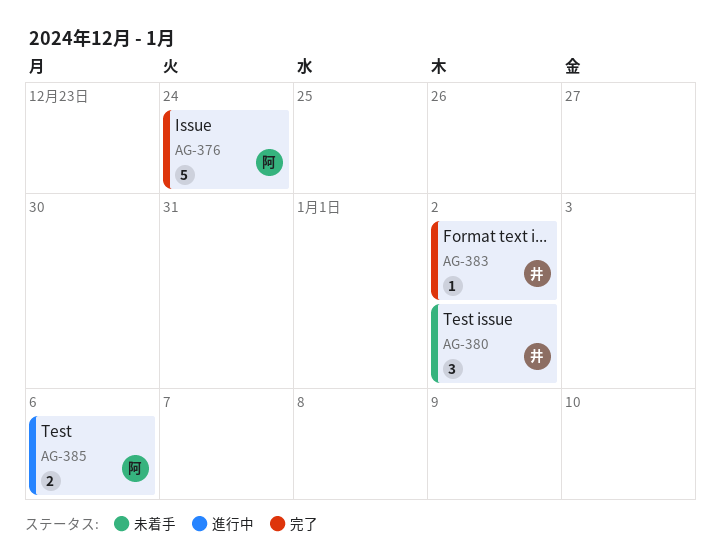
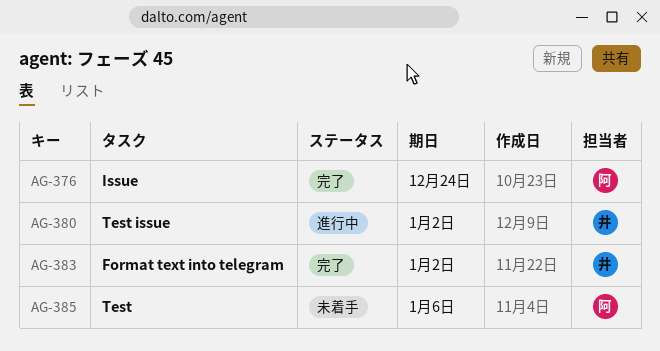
AG-380, status: 未着手 -> 進行中
AG-385, status: 進行中 -> 未着手

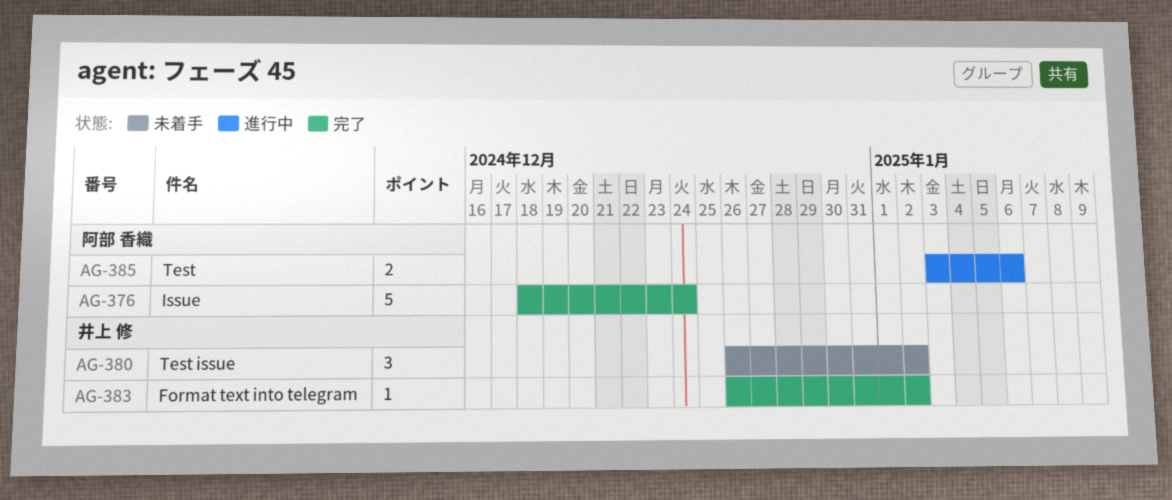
AG-380, status: 進行中 -> 未着手
AG-385, status: 未着手 -> 進行中

